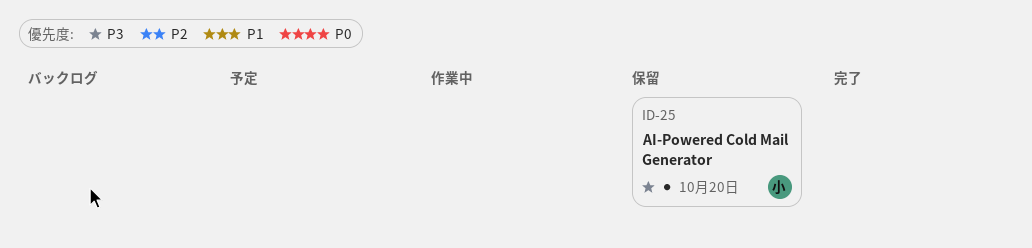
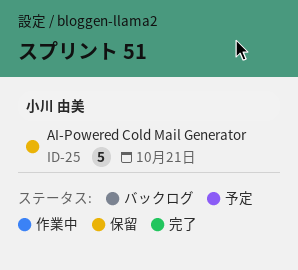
ID-25, estimate: 1 -> 5
ID-25, due: Oct 20 -> Oct 21

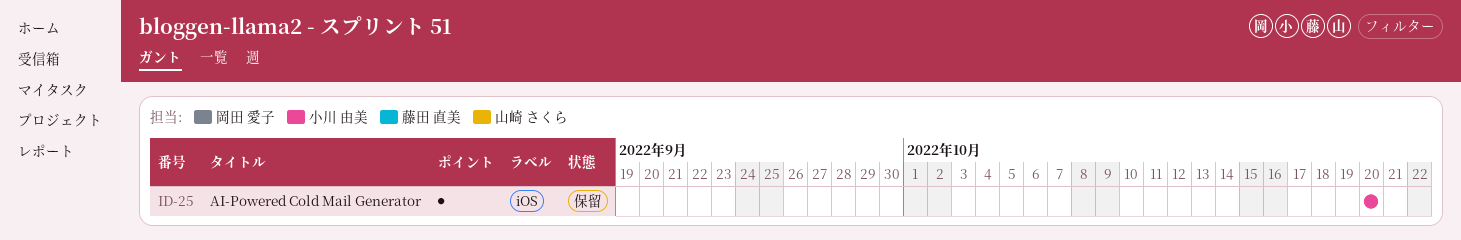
ID-25, estimate: 5 -> 1
ID-25, due: Oct 21 -> Oct 20

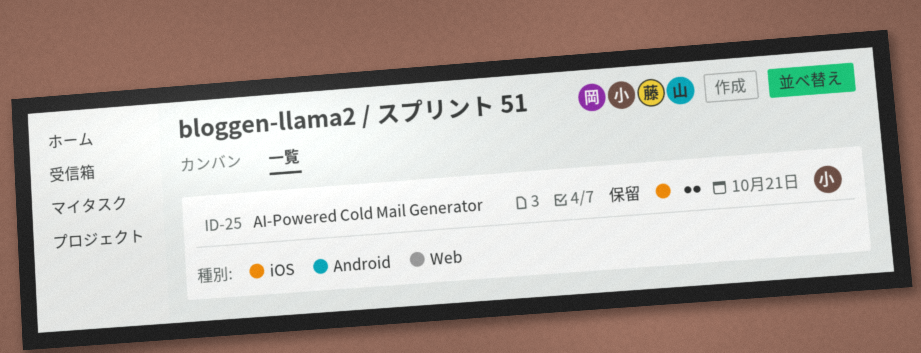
ID-25, estimate: 1 -> 2
ID-25, due: Oct 20 -> Oct 21

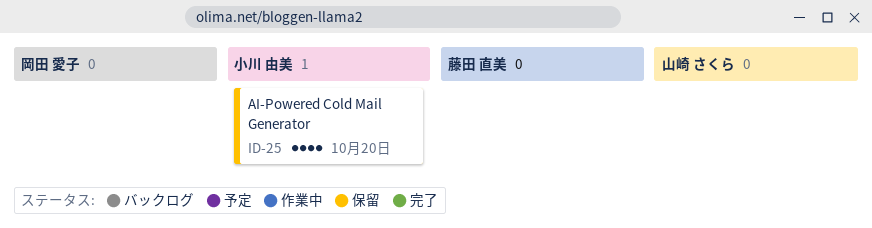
ID-25, estimate: 2 -> 4
ID-25, due: Oct 21 -> Oct 20

